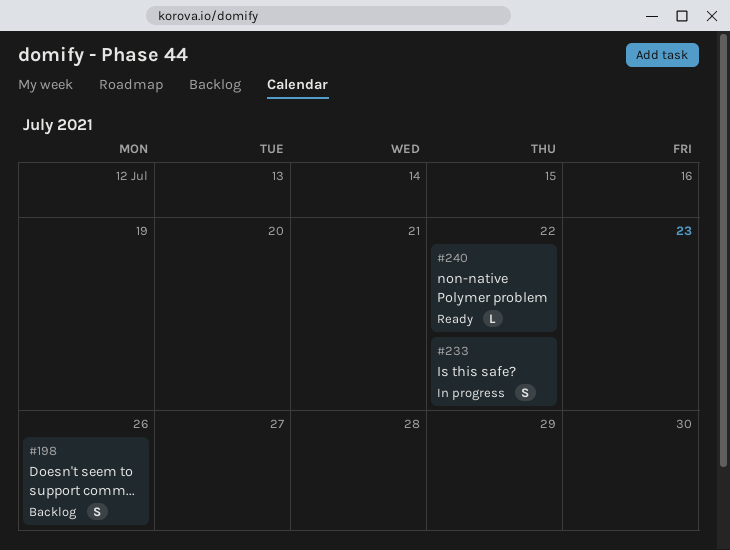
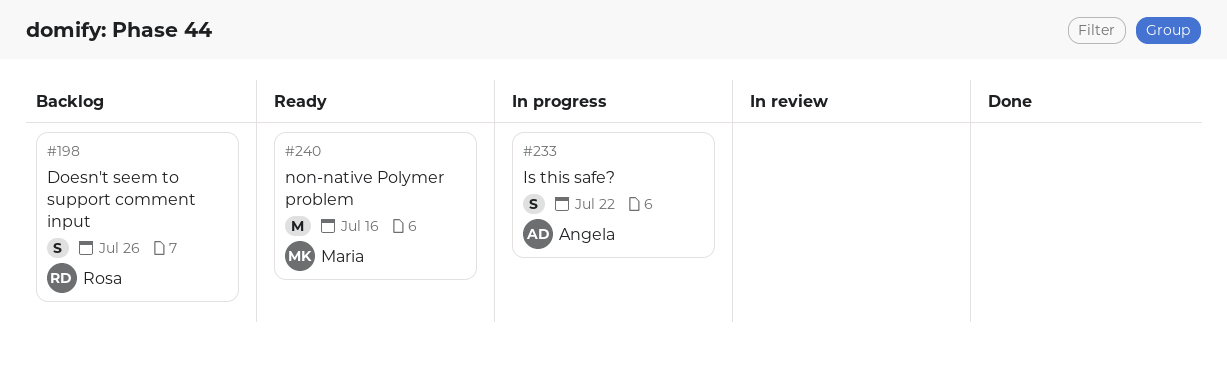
#240, estimate: L -> M
#240, due: Jul 22 -> Jul 16

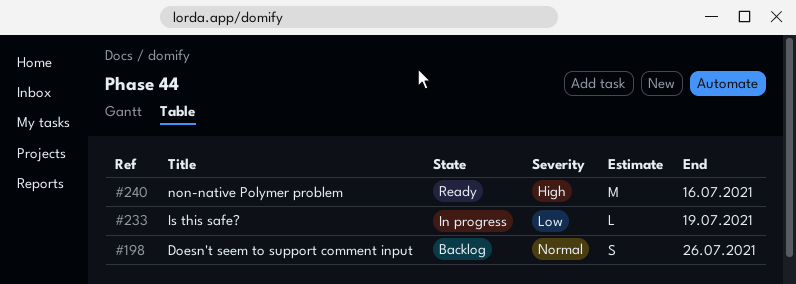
#233, estimate: S -> L
#233, due: Jul 22 -> Jul 19

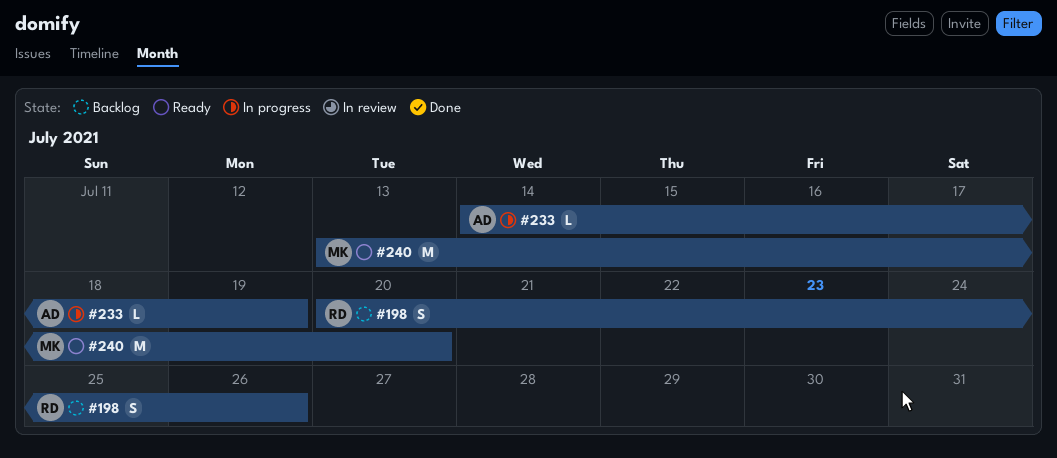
#240, due: Jul 16 -> Jul 20

